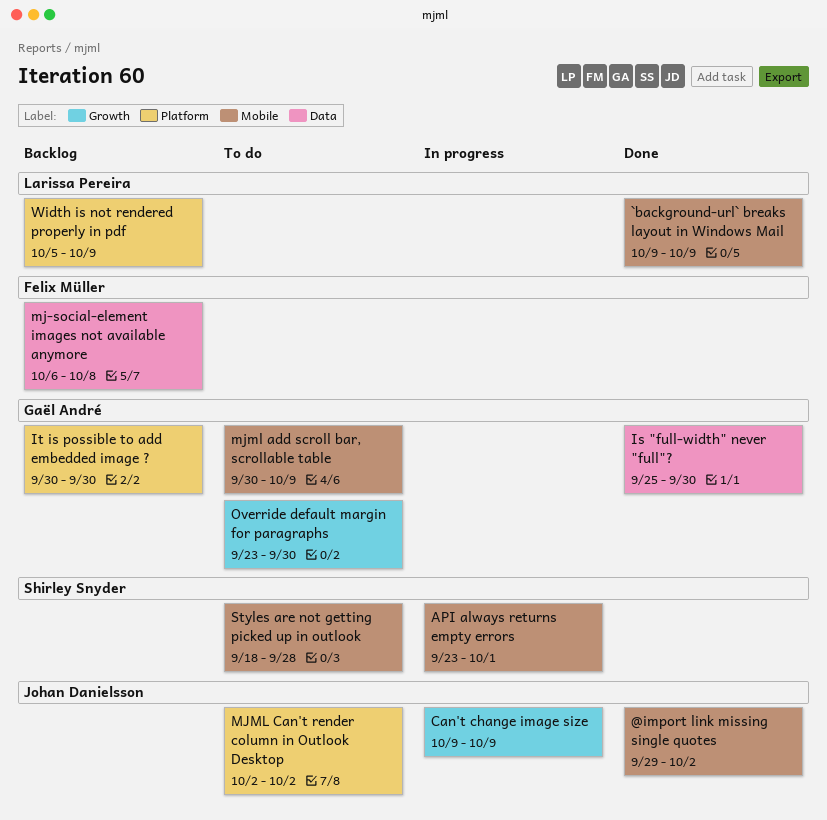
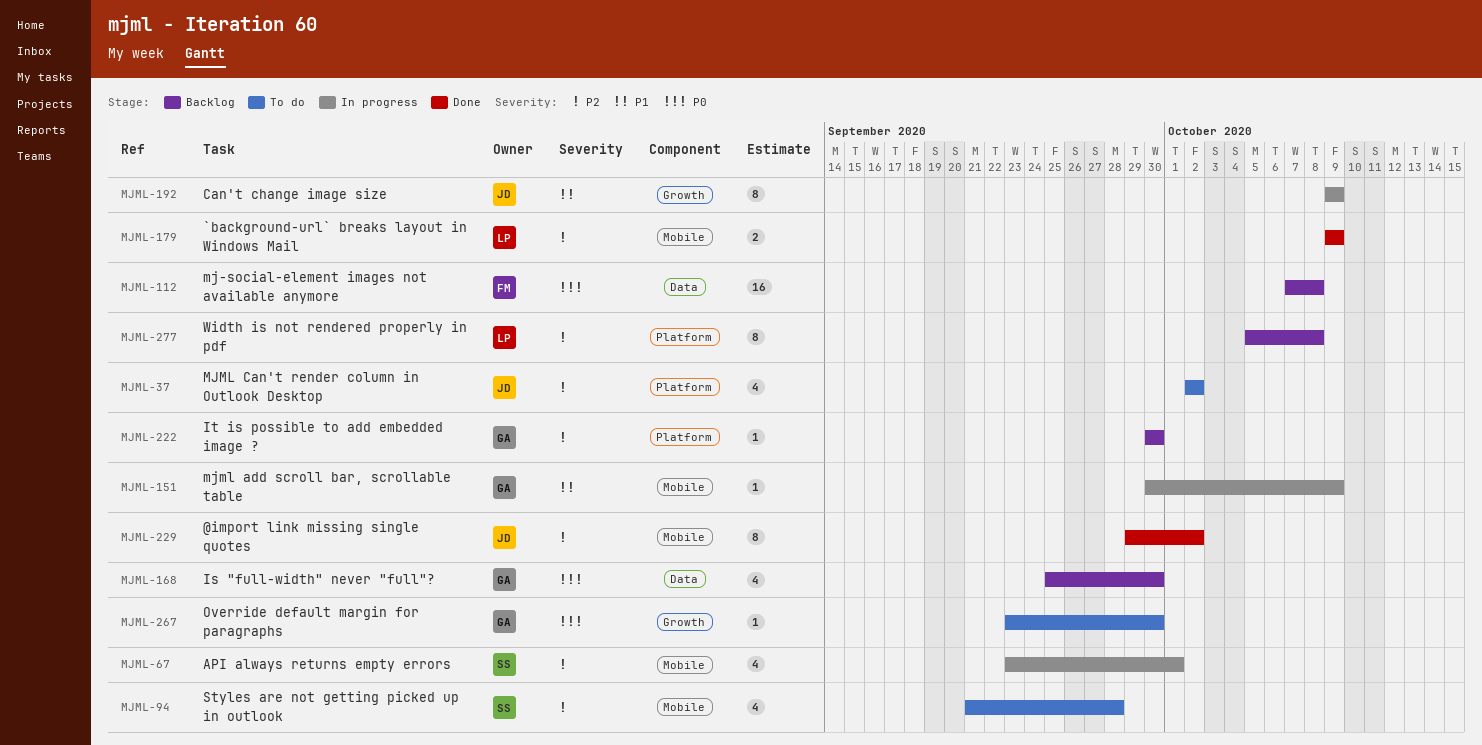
Is "full-width" never "full"?, status: Done -> Backlog
mj-social-element images not available anymore, start: Oct 6 -> Oct 7
mjml add scroll bar, scrollable table, status: To do -> In progress
Styles are not getting picked up in outlook, start: Sep 18 -> Sep 21
Width is not rendered properly in pdf, due: Oct 9 -> Oct 8

